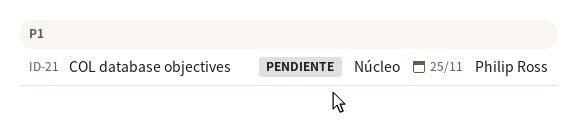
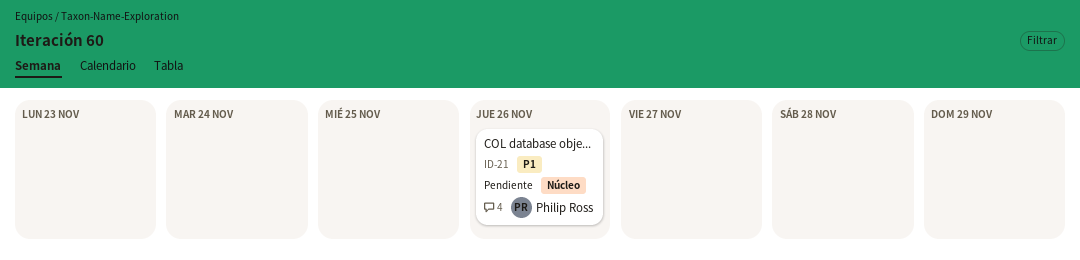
ID-21, due: Nov 25 -> Nov 26

